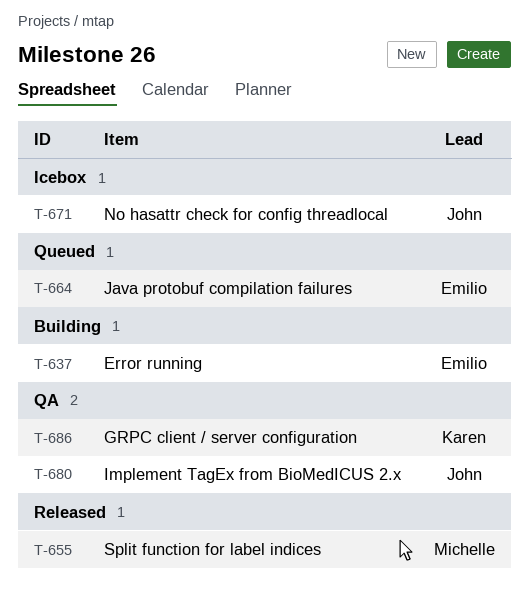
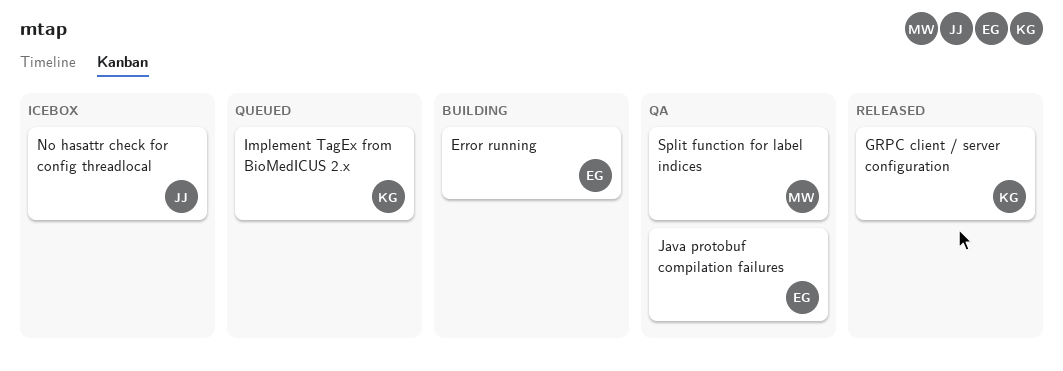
GRPC client / server configuration, status: QA -> Released
Implement TagEx from BioMedICUS 2.x, status: QA -> Queued
Implement TagEx from BioMedICUS 2.x, owner: John -> Karen
Java protobuf compilation failures, status: Queued -> QA
Split function for label indices, status: Released -> QA

